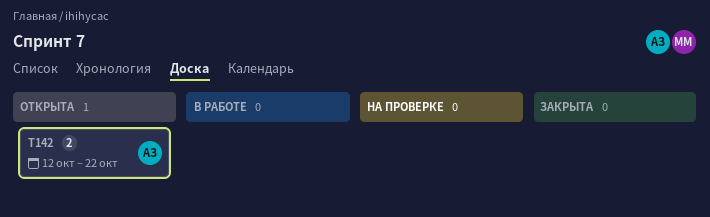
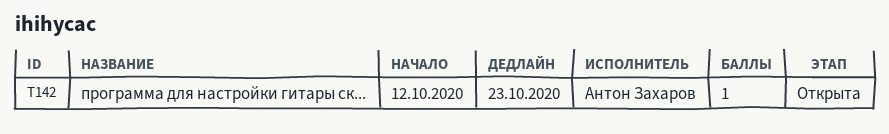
T142, estimate: 2 -> 1
T142, due: Oct 22 -> Oct 23

